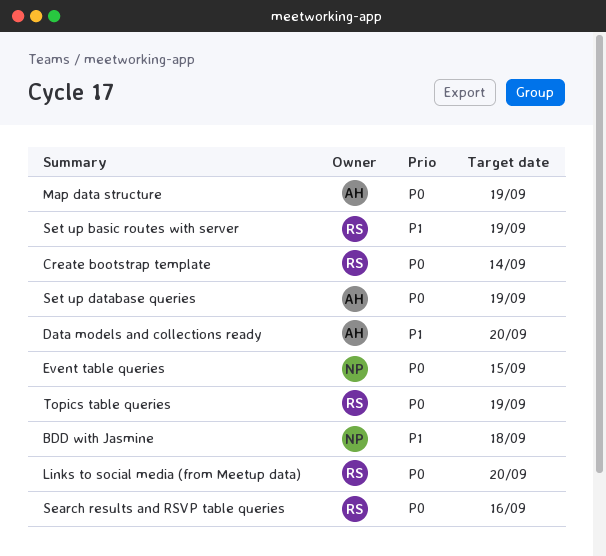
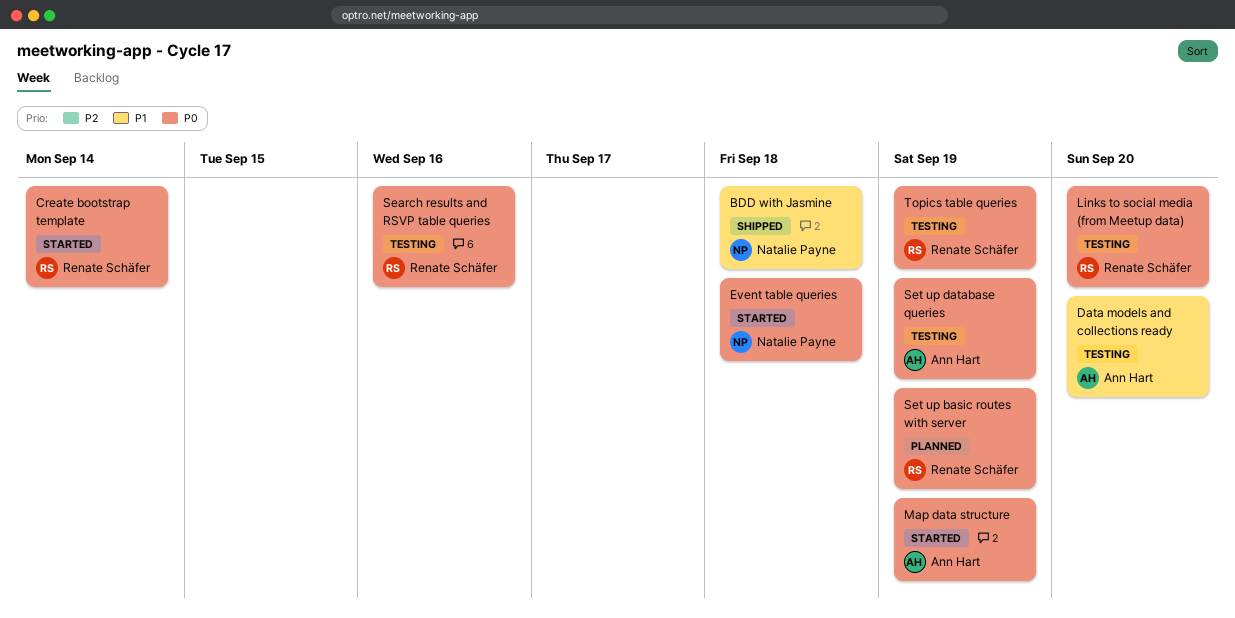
Event table queries, due: Sep 15 -> Sep 18
Set up basic routes with server, priority: P1 -> P0

